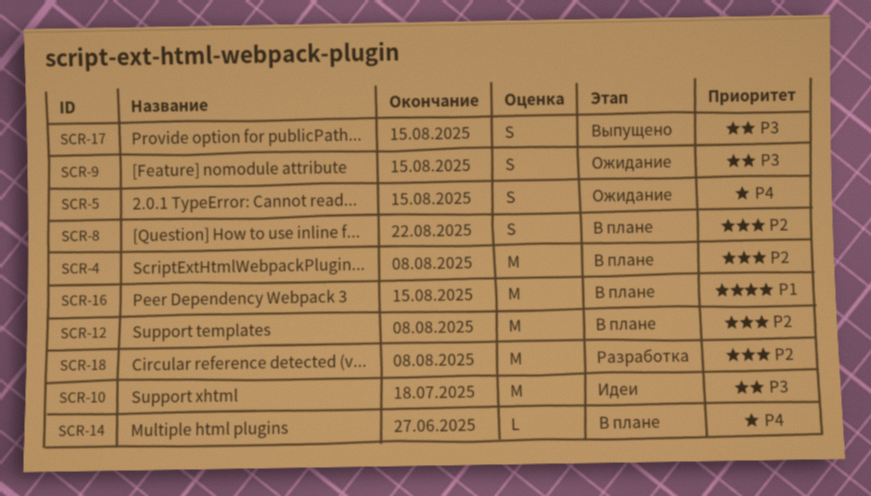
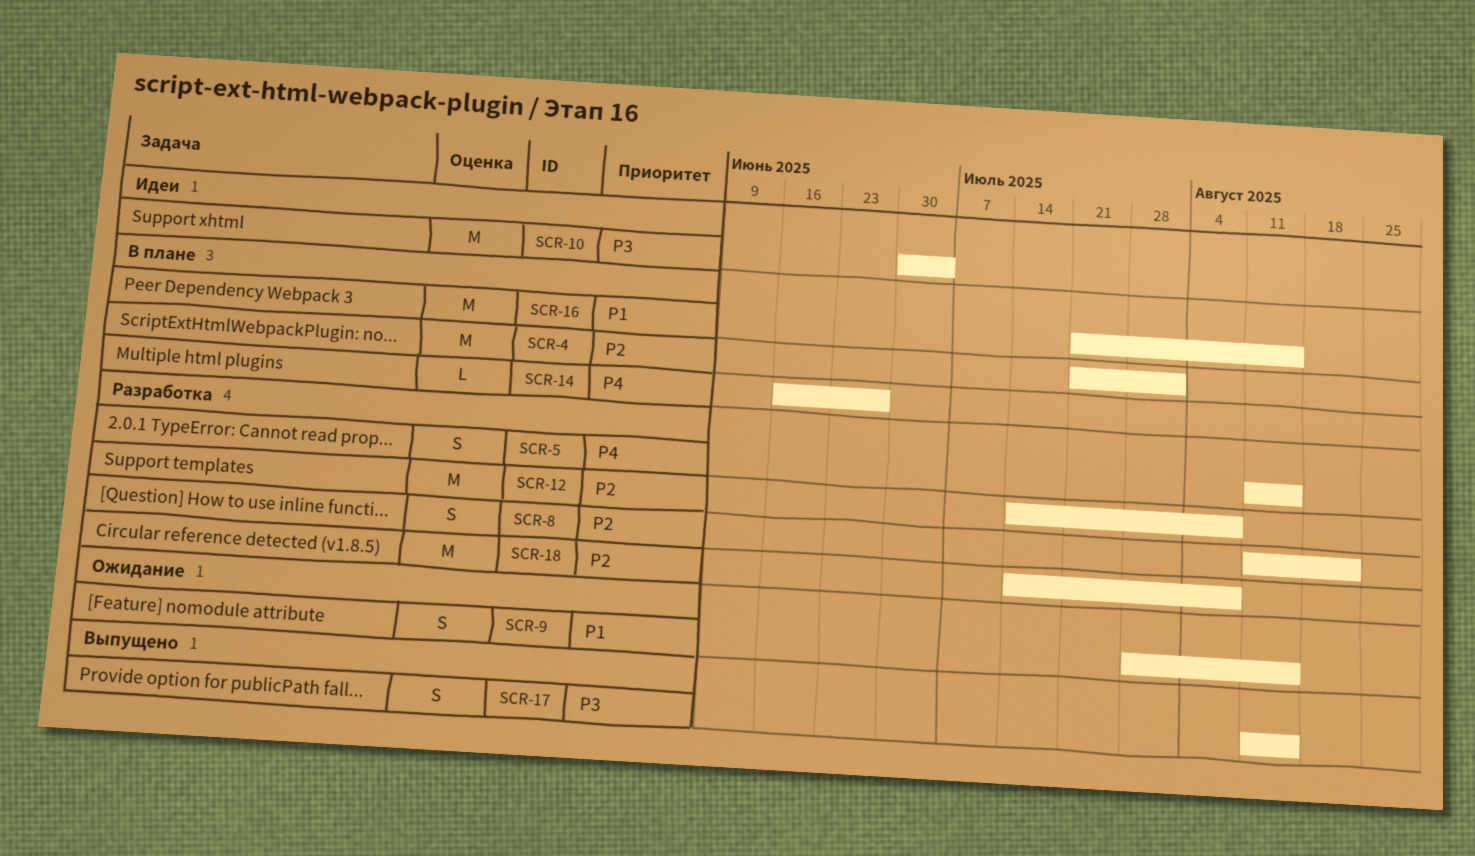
SCR-4, due: Aug 8 -> Aug 1
SCR-5, status: Ожидание -> Разработка
SCR-8, status: В плане -> Разработка
SCR-9, priority: P3 -> P1
SCR-10, due: Jul 18 -> Jul 4
SCR-12, status: В плане -> Разработка

